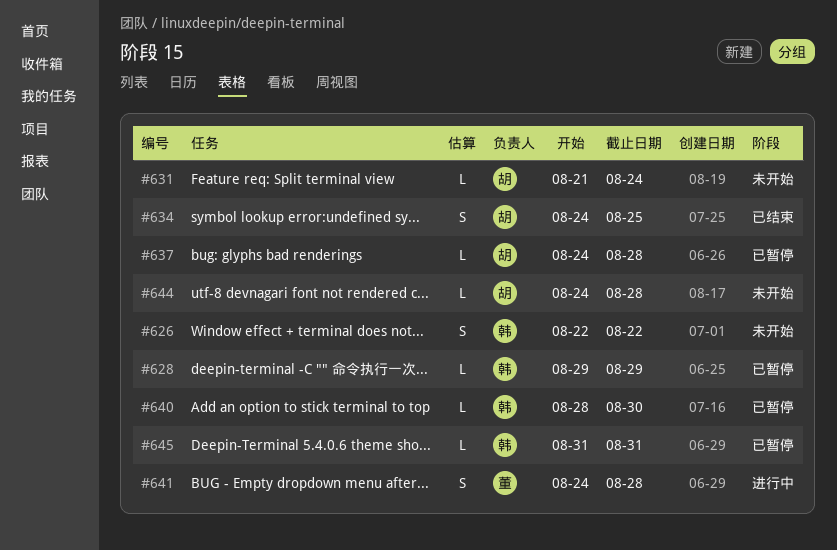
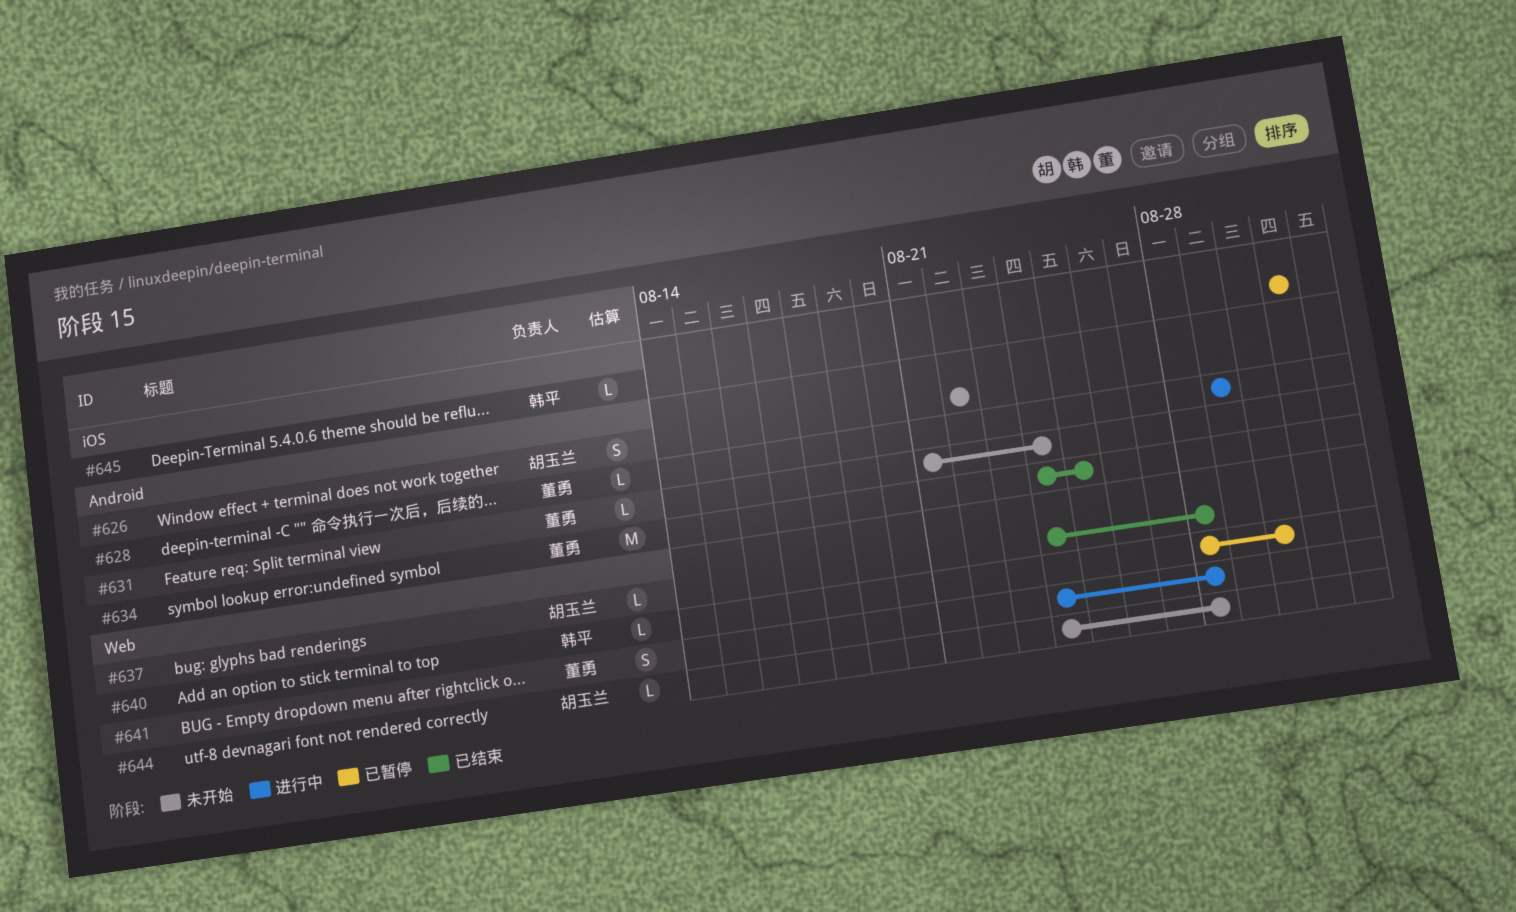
#626, owner: 韩平 -> 胡玉兰
#628, status: 已暂停 -> 进行中
#628, owner: 韩平 -> 董勇
#631, owner: 胡玉兰 -> 董勇
#634, owner: 胡玉兰 -> 董勇
#634, estimate: S -> M
#637, status: 已暂停 -> 已结束

